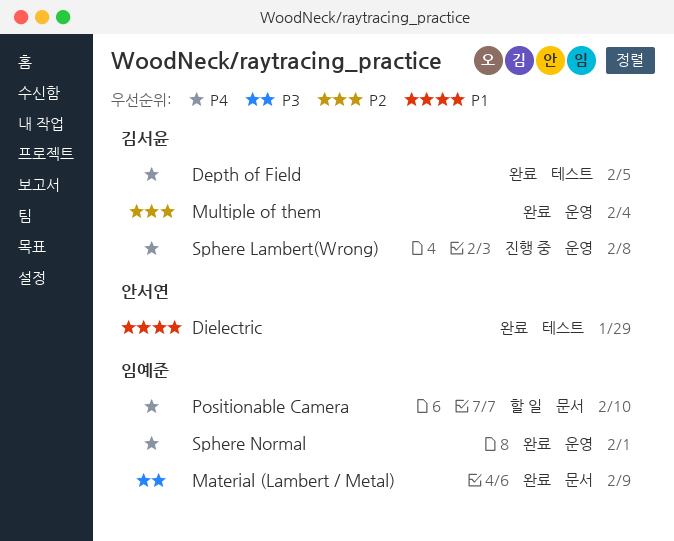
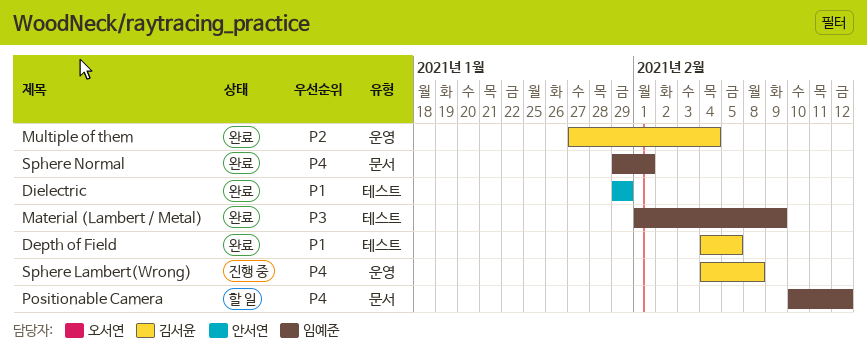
Depth of Field, priority: P4 -> P1
Material (Lambert / Metal), label: 문서 -> 테스트
Positionable Camera, due: Feb 10 -> Feb 12
Sphere Normal, label: 운영 -> 문서

